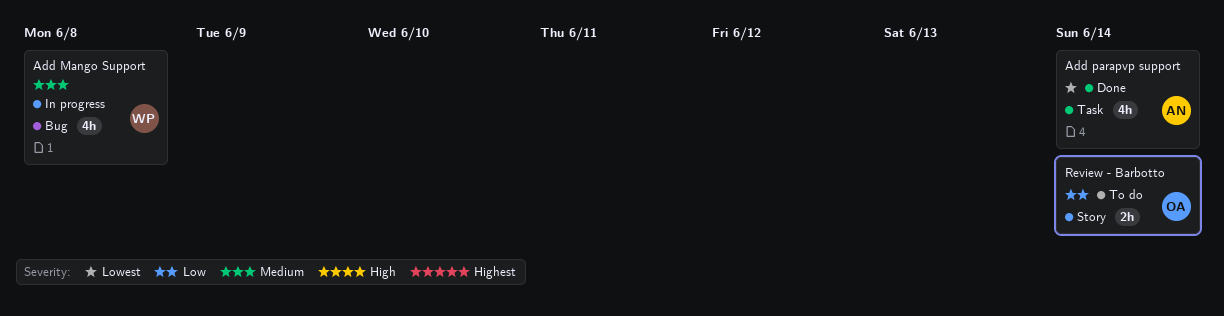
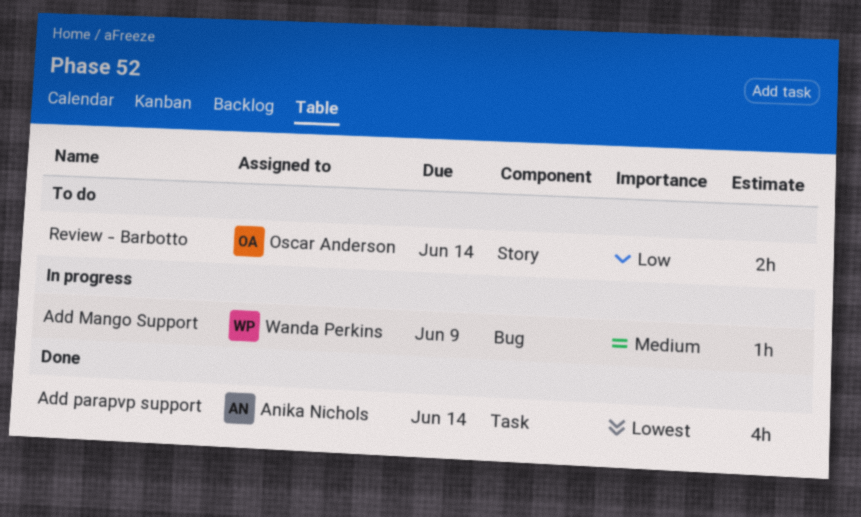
Add Mango Support, estimate: 4h -> 1h
Add Mango Support, due: Jun 8 -> Jun 9

